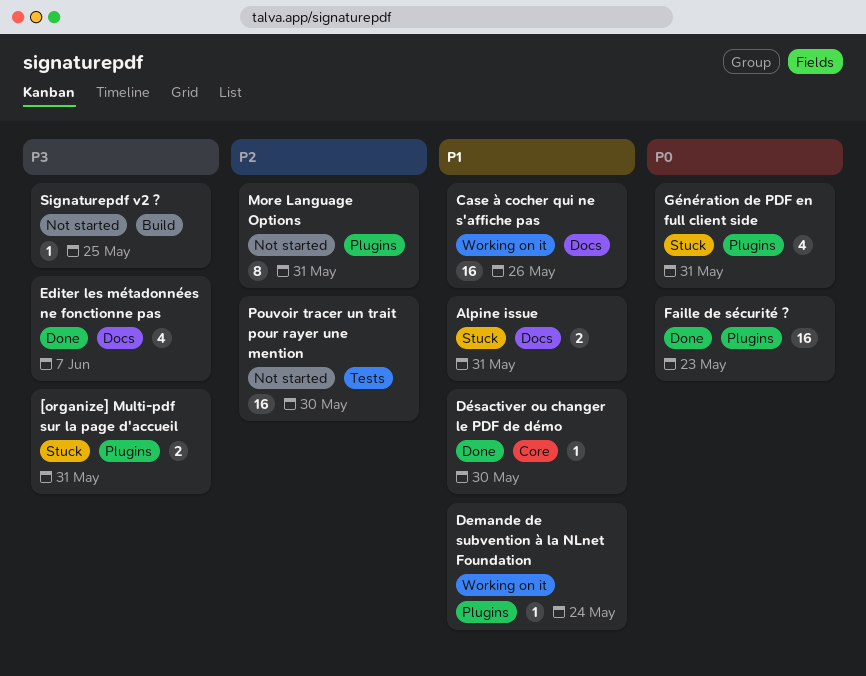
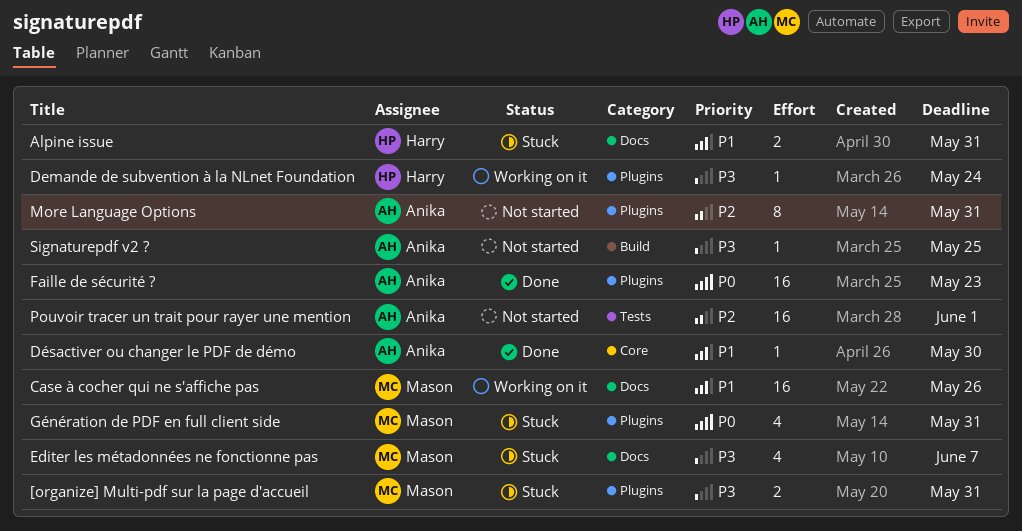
Demande de subvention à la NLnet Foundation, priority: P1 -> P3
Editer les métadonnées ne fonctionne pas, status: Done -> Stuck
Pouvoir tracer un trait pour rayer une mention, due: May 30 -> Jun 1

